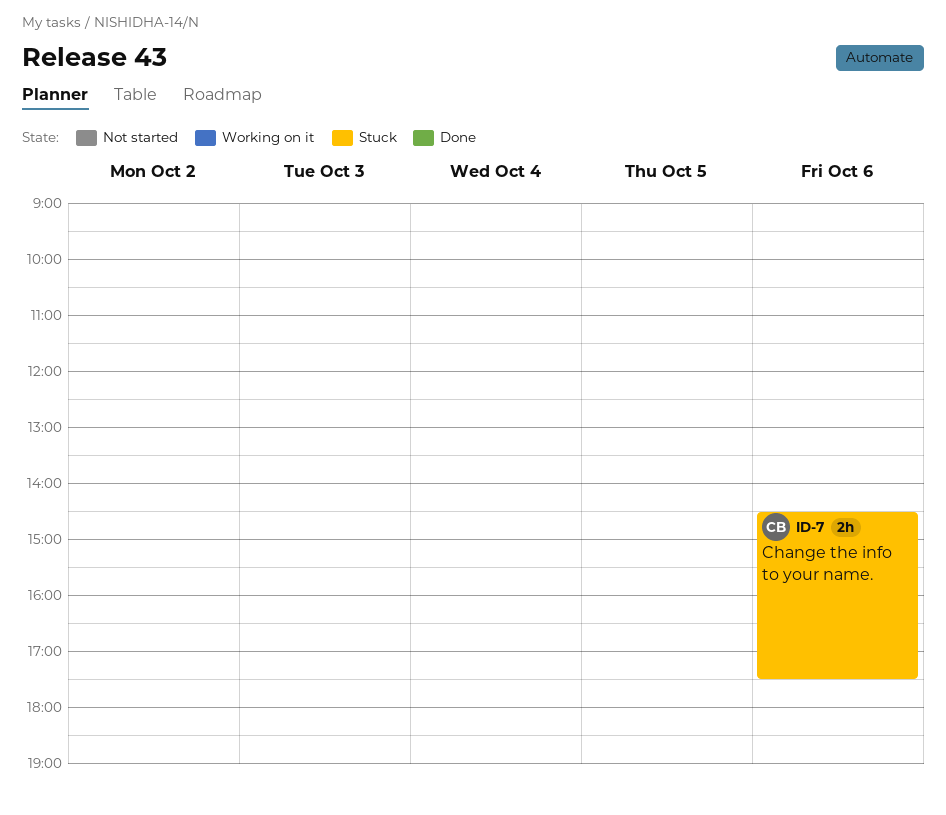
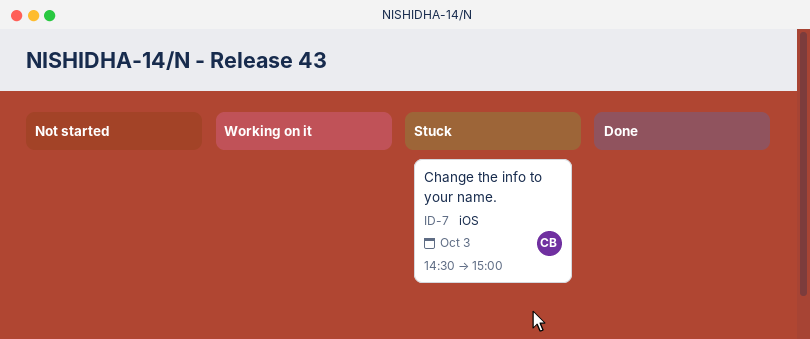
ID-7, day: Oct 6 -> Oct 3
ID-7, ends: 17:30 -> 15:00

